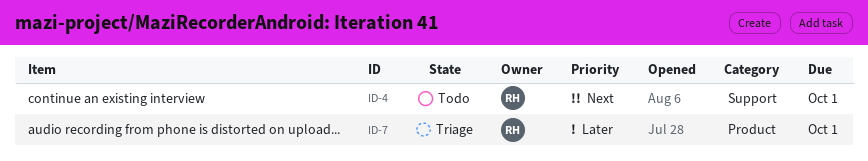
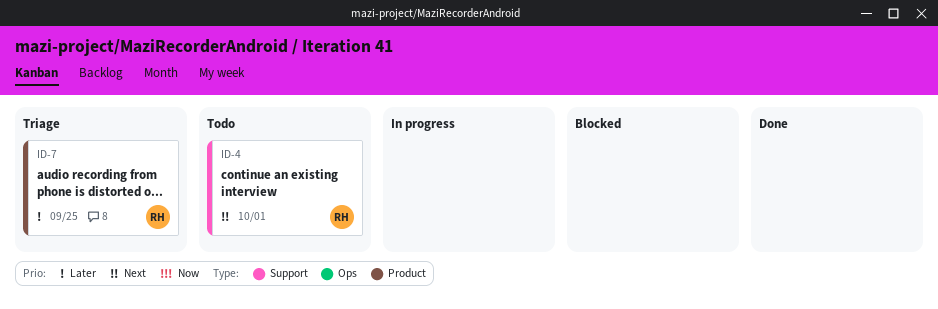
ID-7, due: Oct 1 -> Sep 25

